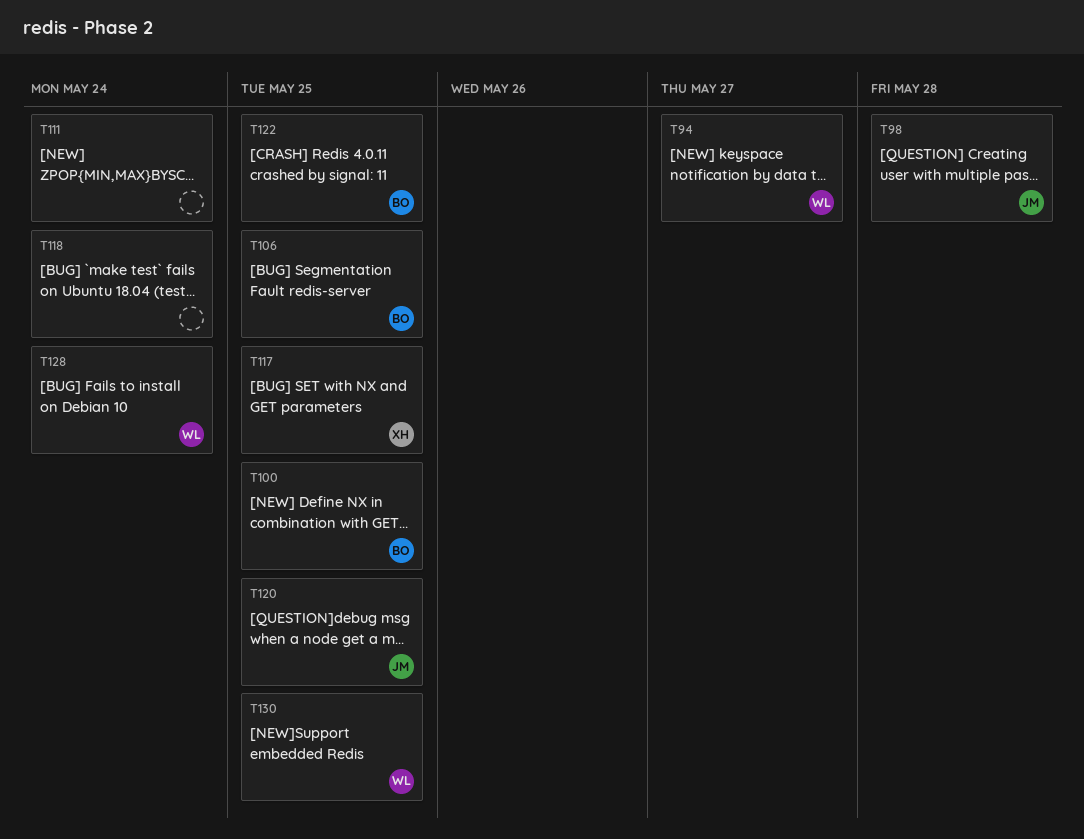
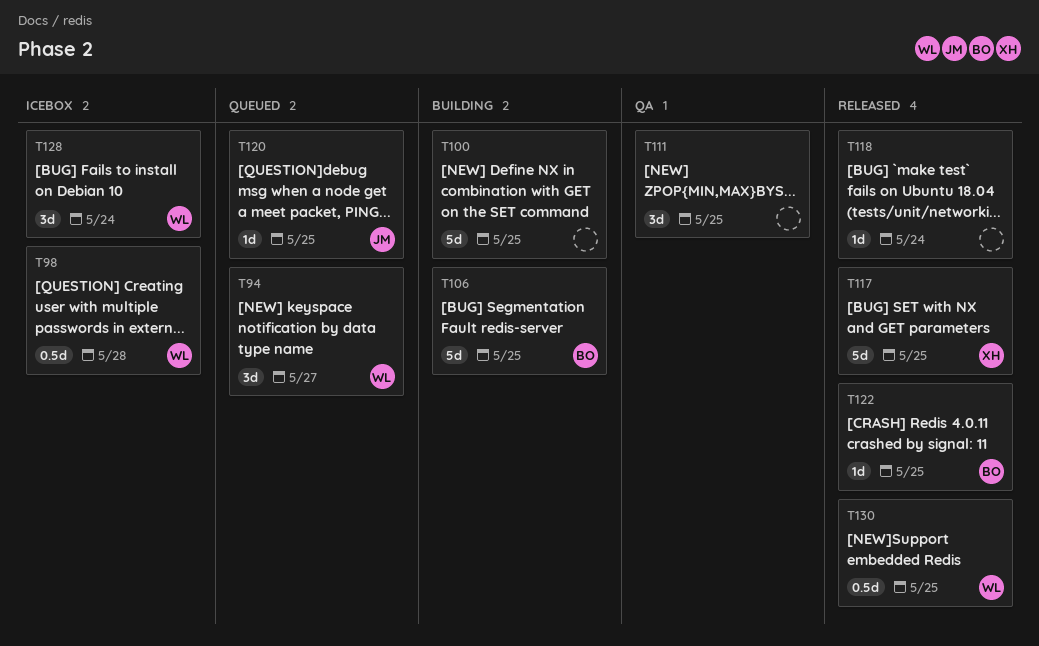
T98, owner: JM -> WL
T100, owner: BO -> none
T111, due: May 24 -> May 25

